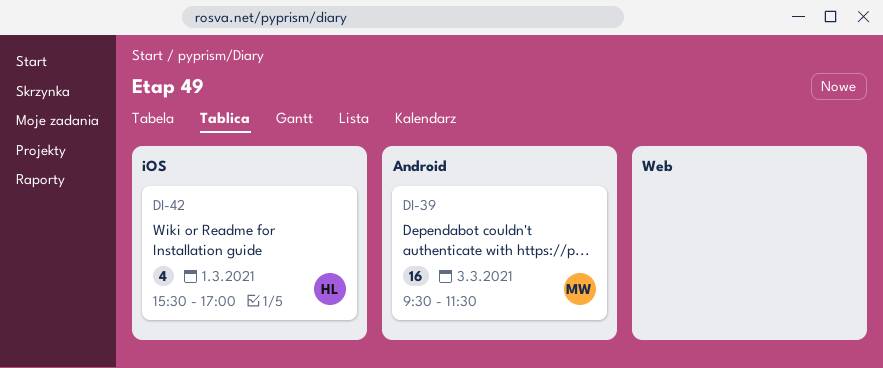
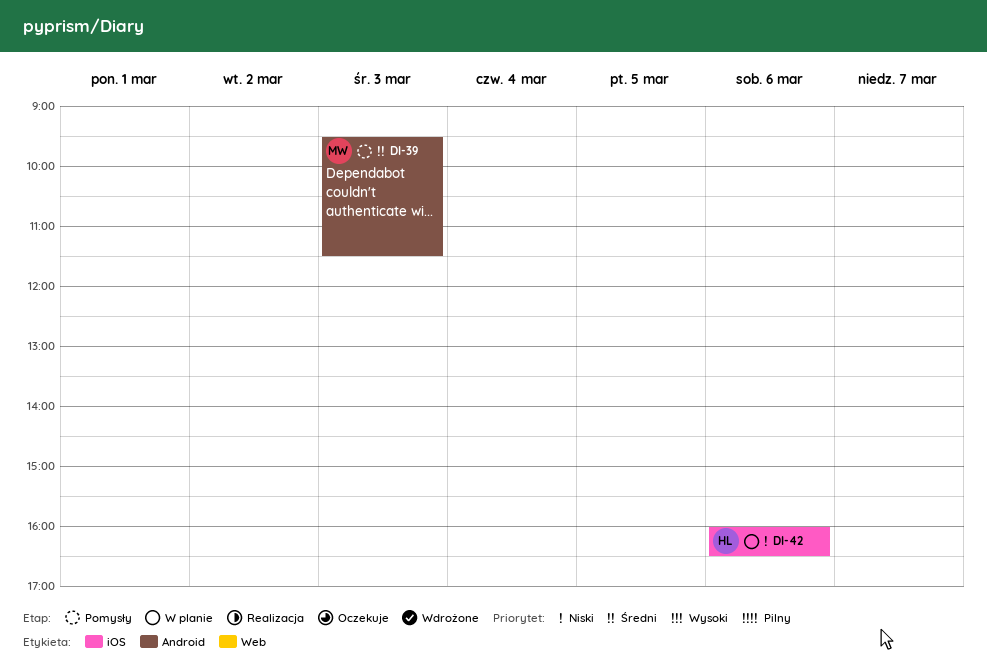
DI-42, day: Mar 1 -> Mar 6
DI-42, begins: 15:30 -> 16:00
DI-42, ends: 17:00 -> 16:30

